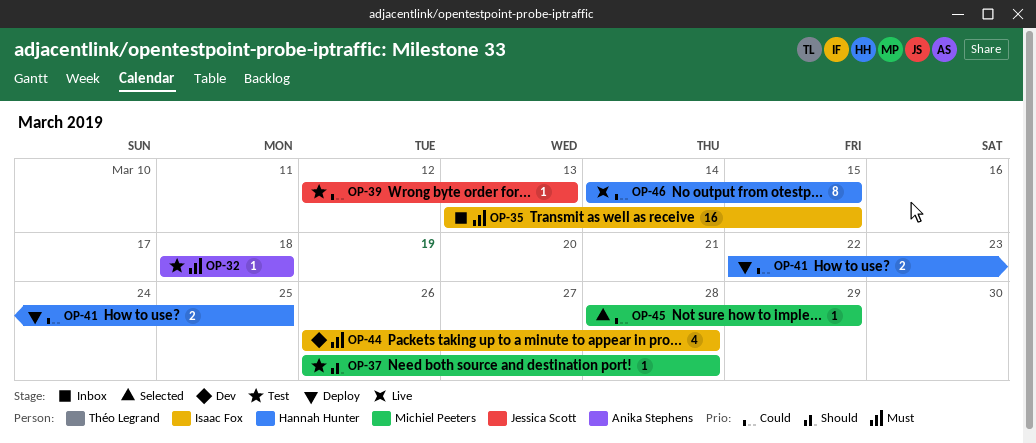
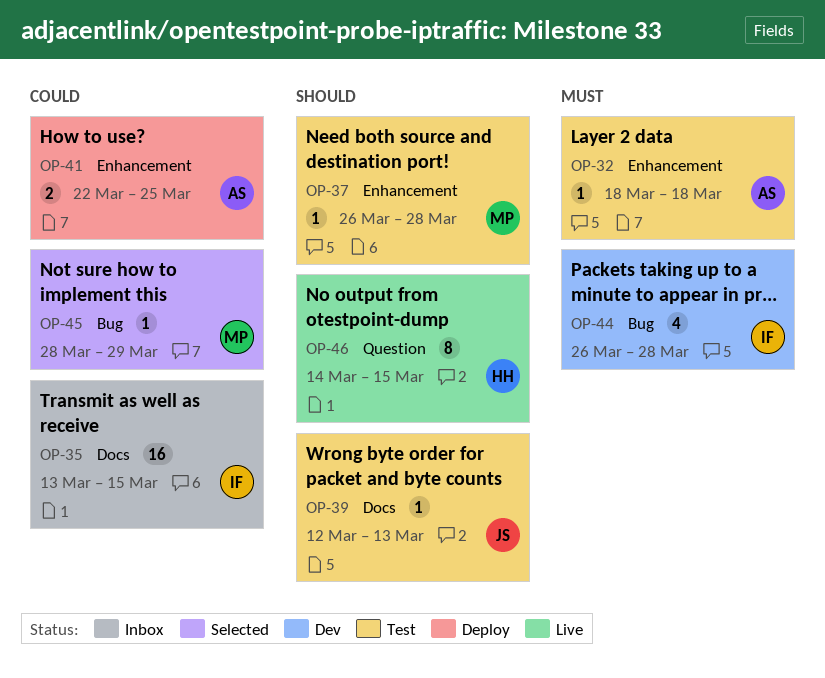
OP-35, priority: Must -> Could
OP-39, priority: Could -> Should
OP-41, owner: Hannah Hunter -> Anika Stephens
OP-46, priority: Could -> Should

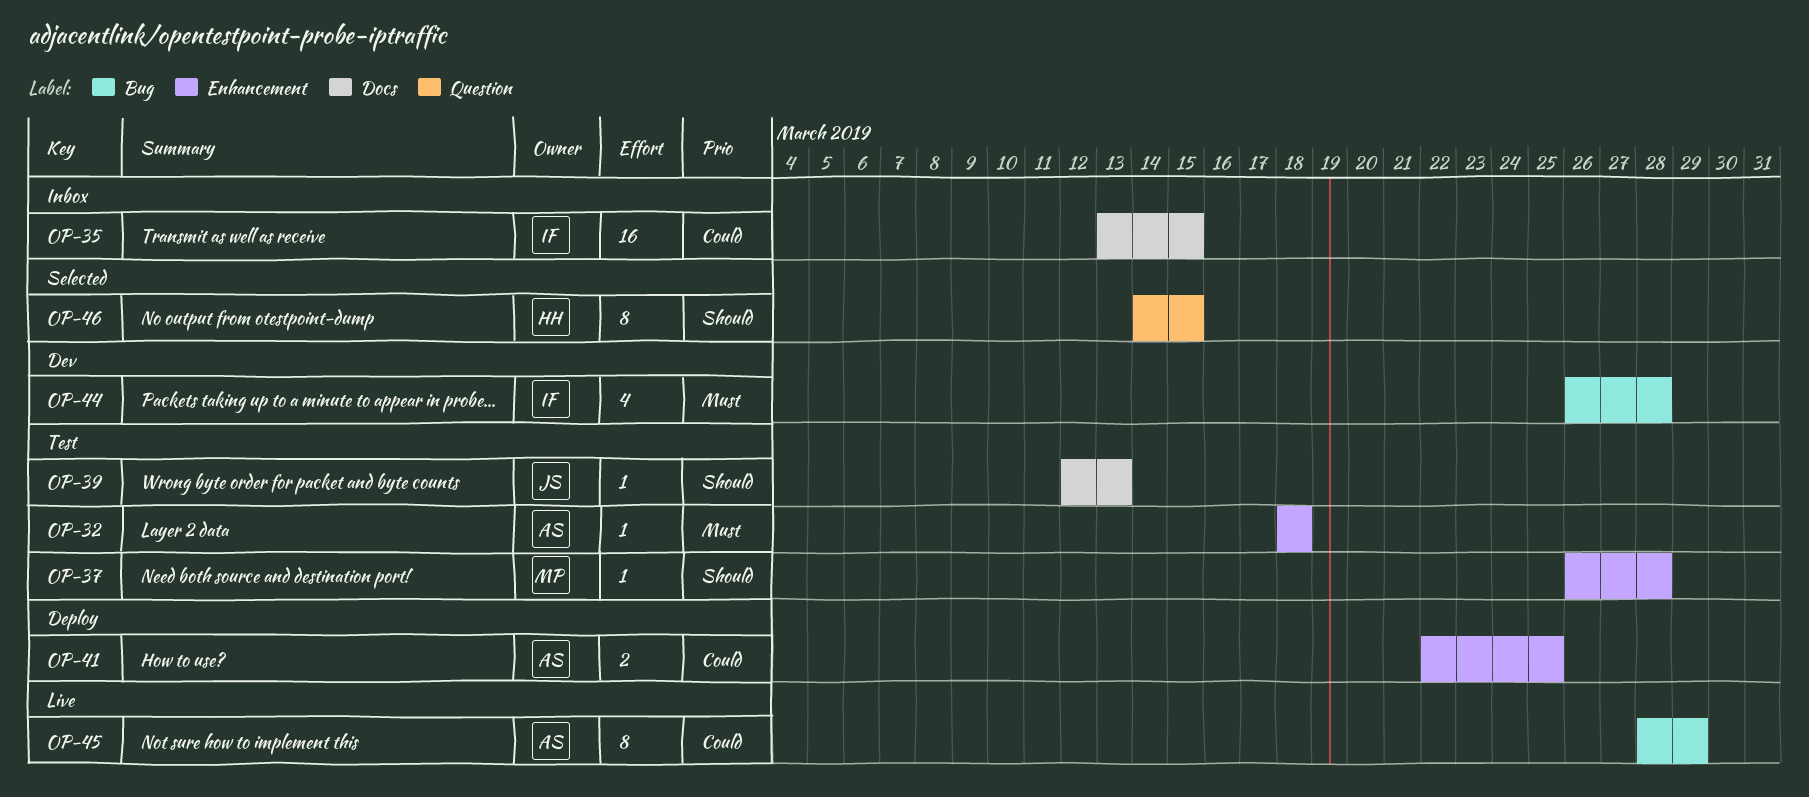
OP-45, status: Selected -> Live
OP-45, owner: MP -> AS
OP-45, estimate: 1 -> 8
OP-46, status: Live -> Selected

